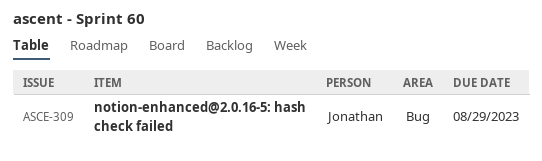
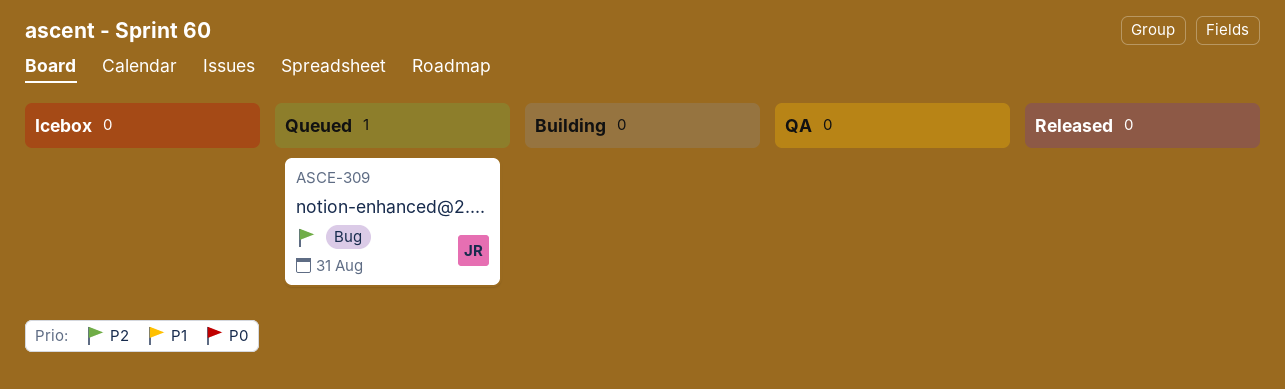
ASCE-309, due: Aug 29 -> Aug 31

